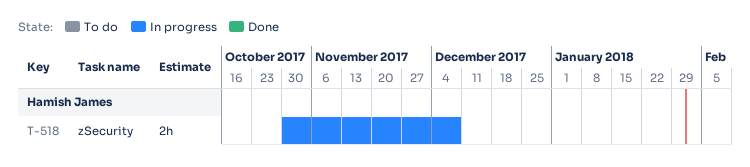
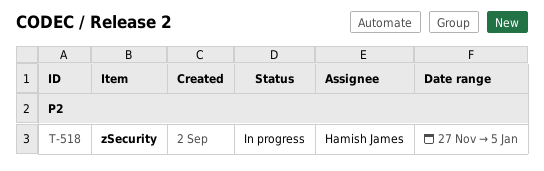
T-518, start: Oct 30 -> Nov 27
T-518, due: Dec 8 -> Jan 5

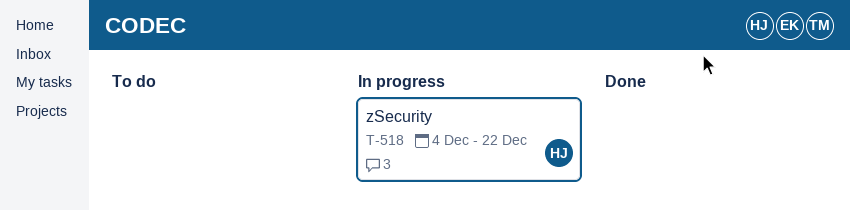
T-518, start: Nov 27 -> Dec 4
T-518, due: Jan 5 -> Dec 22

